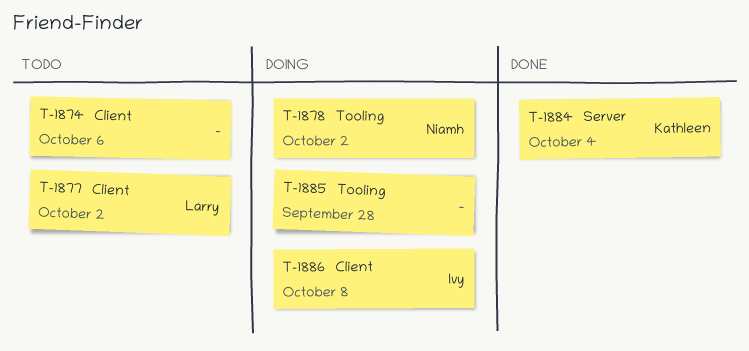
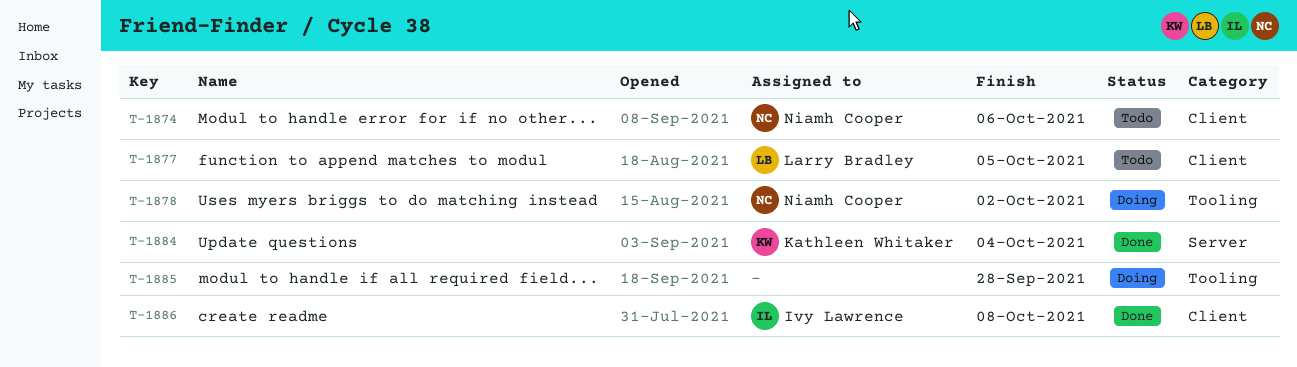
T-1874, owner: none -> Niamh Cooper
T-1877, due: Oct 2 -> Oct 5
T-1886, status: Doing -> Done

